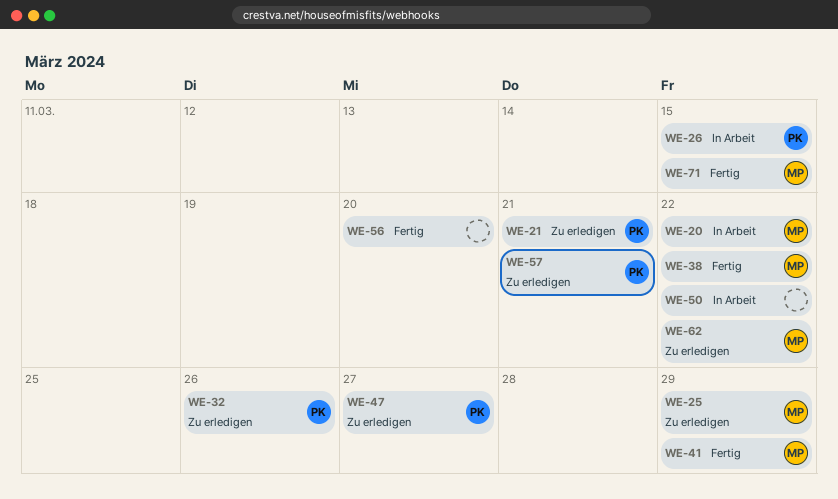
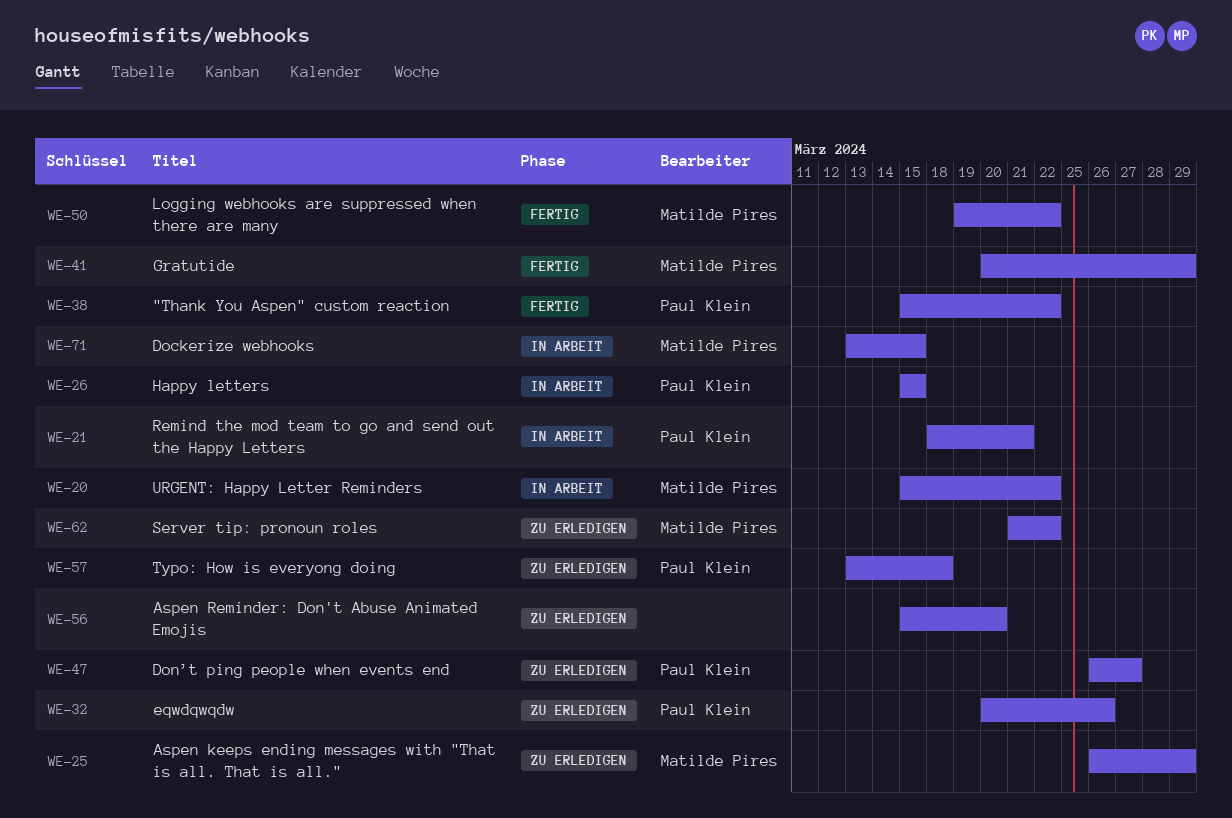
WE-21, status: Zu erledigen -> In Arbeit
WE-38, owner: Matilde Pires -> Paul Klein
WE-50, status: In Arbeit -> Fertig
WE-50, owner: none -> Matilde Pires
WE-56, status: Fertig -> Zu erledigen
WE-57, due: Mar 21 -> Mar 18
WE-71, status: Fertig -> In Arbeit

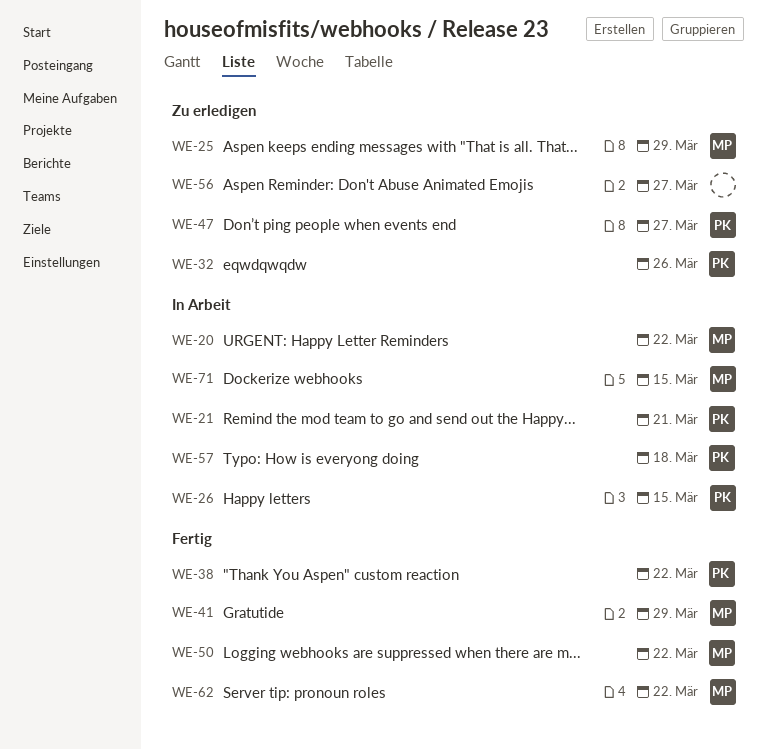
WE-56, due: Mar 20 -> Mar 27
WE-57, status: Zu erledigen -> In Arbeit
WE-62, status: Zu erledigen -> Fertig

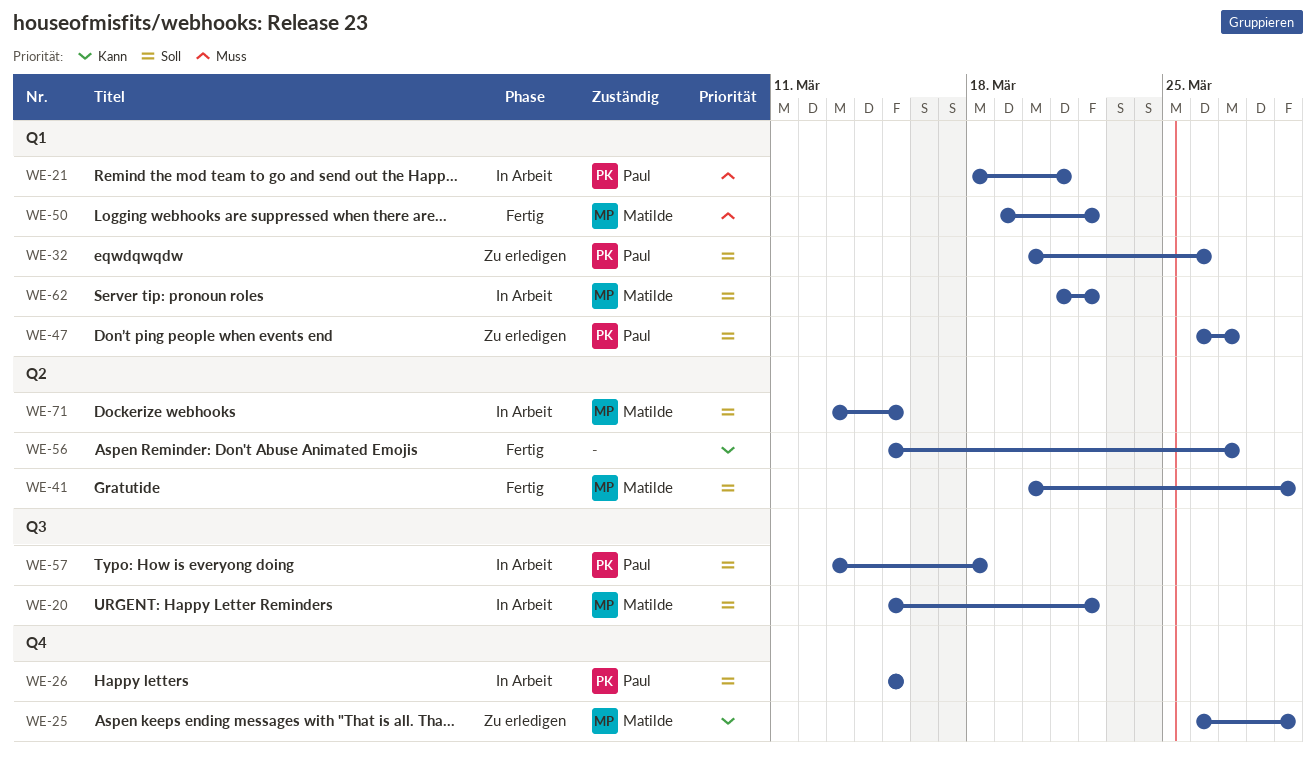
WE-38: present -> none
WE-56, status: Zu erledigen -> Fertig
WE-62, status: Fertig -> In Arbeit

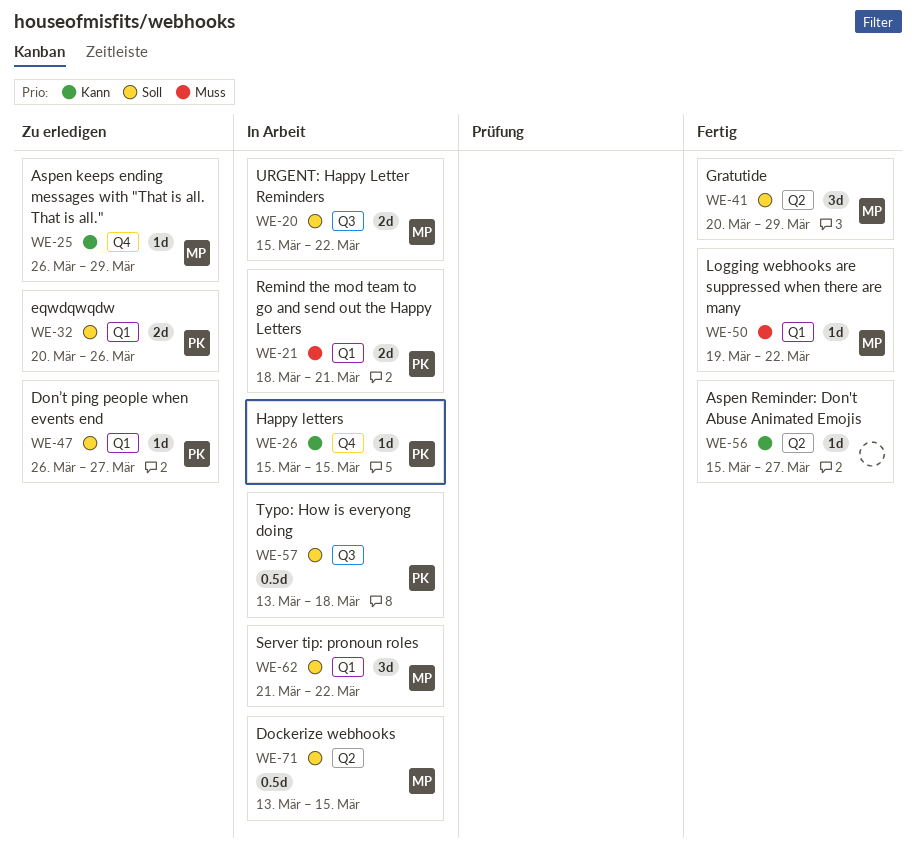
WE-26, priority: Soll -> Kann

